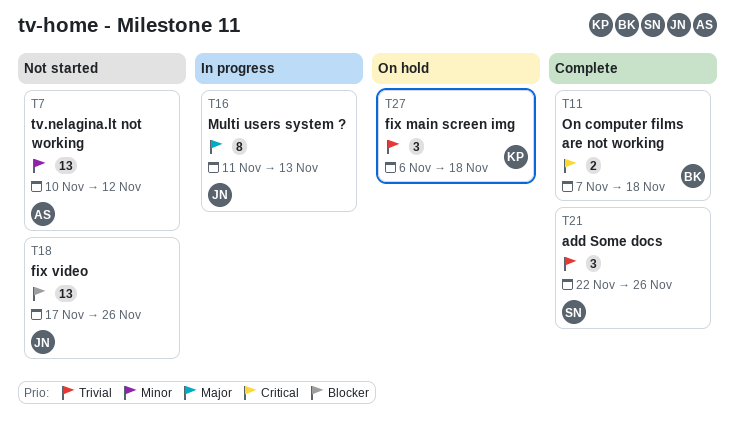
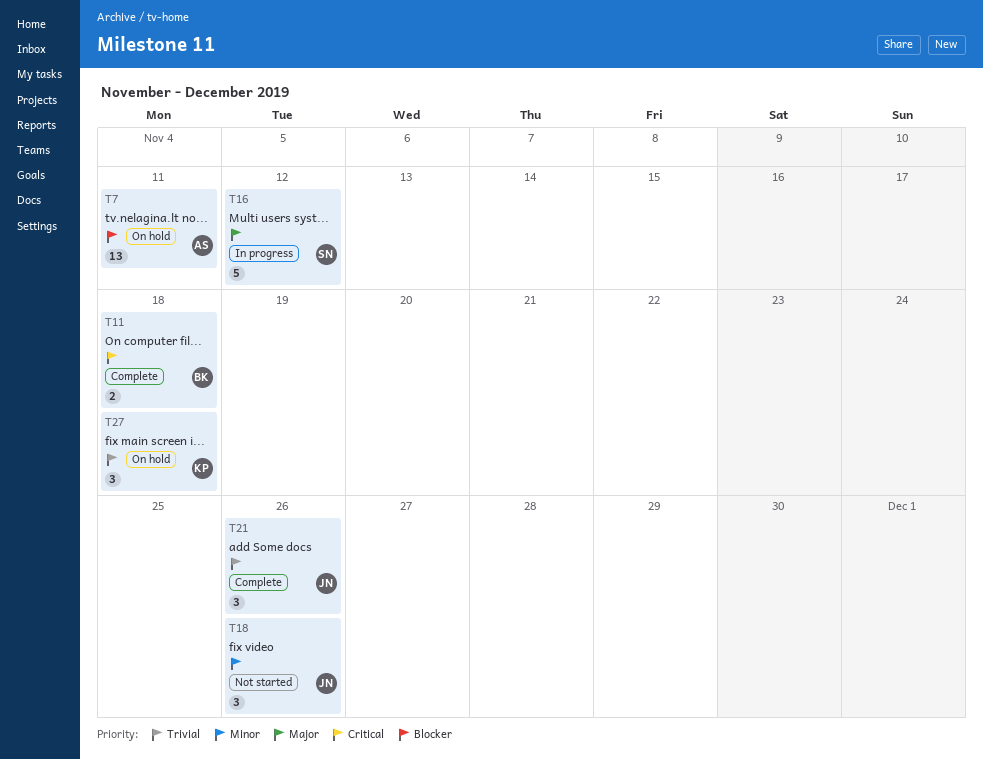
T7, status: Not started -> On hold
T7, priority: Minor -> Blocker
T7, due: Nov 12 -> Nov 11
T16, owner: JN -> SN
T16, estimate: 8 -> 5
T16, due: Nov 13 -> Nov 12
T18, priority: Blocker -> Minor
T18, estimate: 13 -> 3
T21, owner: SN -> JN

